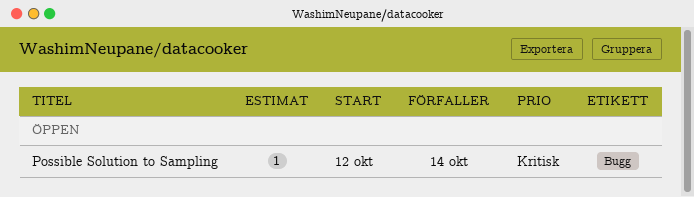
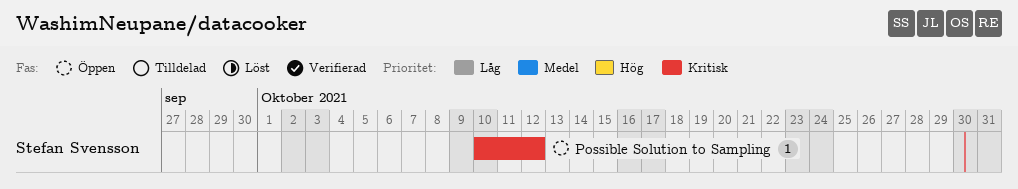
Possible Solution to Sampling, start: Oct 12 -> Oct 10
Possible Solution to Sampling, due: Oct 14 -> Oct 12

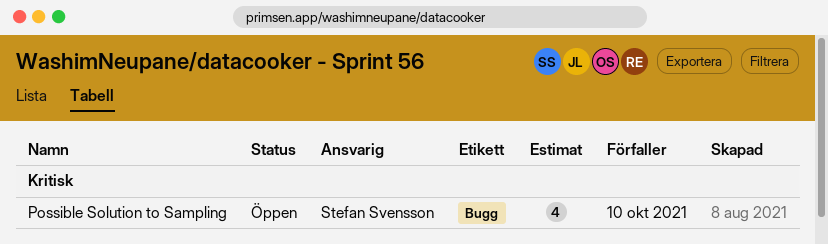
Possible Solution to Sampling, estimate: 1 -> 4
Possible Solution to Sampling, due: Oct 12 -> Oct 10

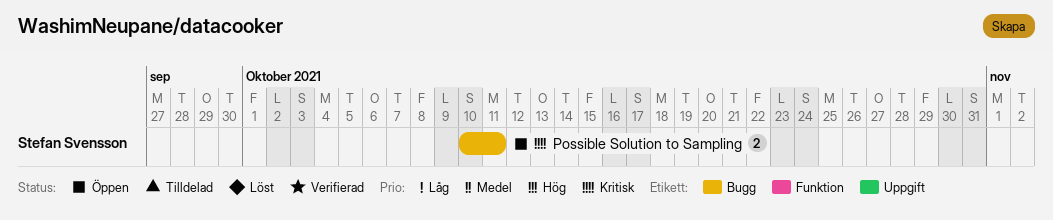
Possible Solution to Sampling, estimate: 4 -> 2
Possible Solution to Sampling, due: Oct 10 -> Oct 11

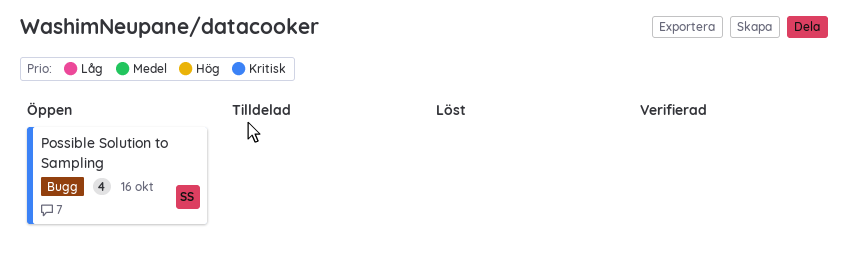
Possible Solution to Sampling, estimate: 2 -> 4
Possible Solution to Sampling, due: Oct 11 -> Oct 16

